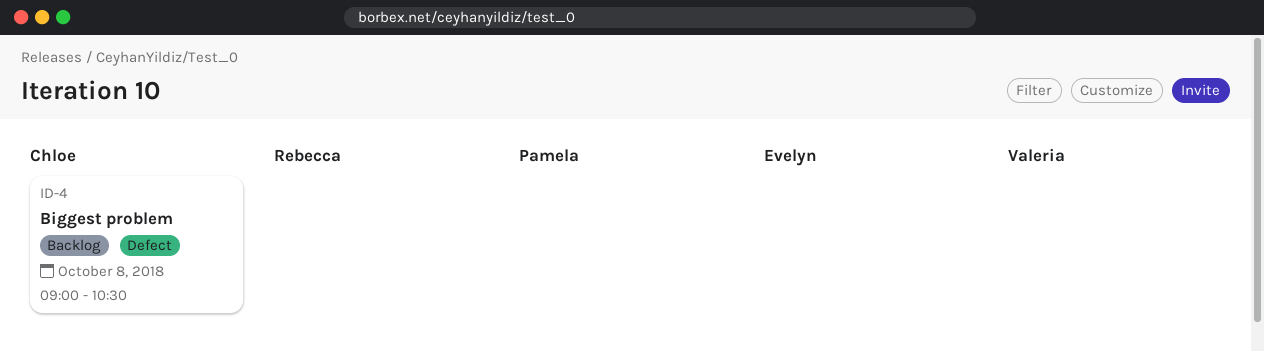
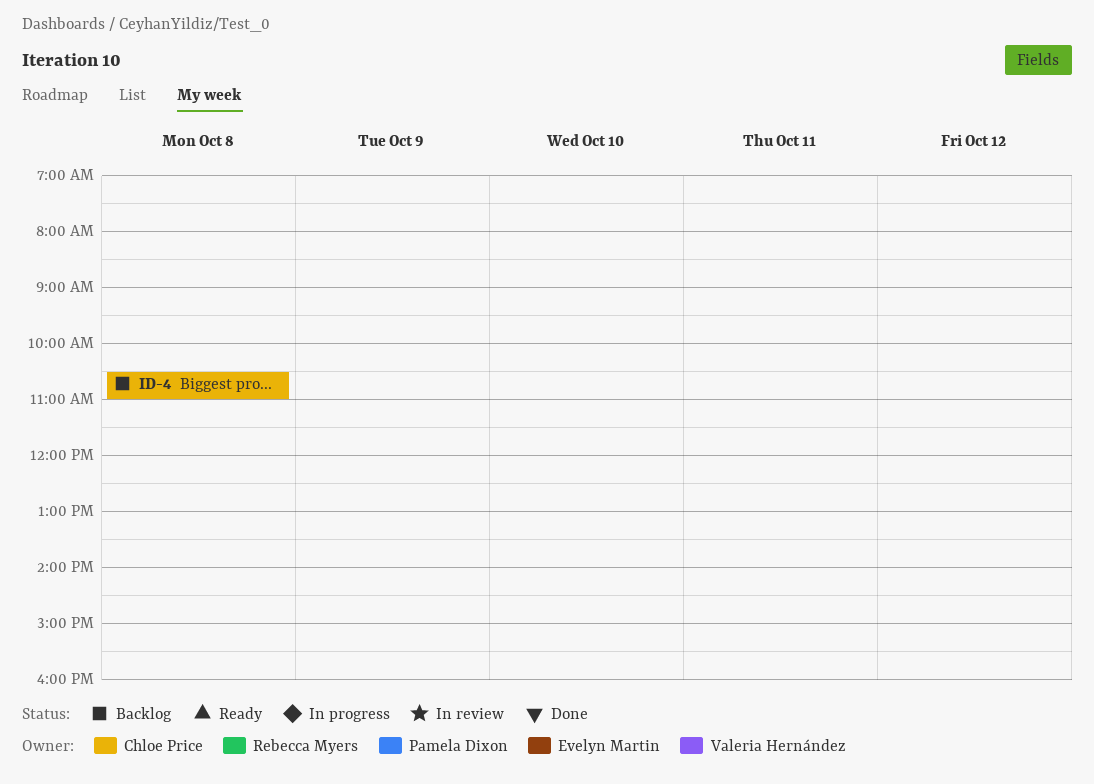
ID-4, begins: 09:00 -> 10:30
ID-4, ends: 10:30 -> 11:00

